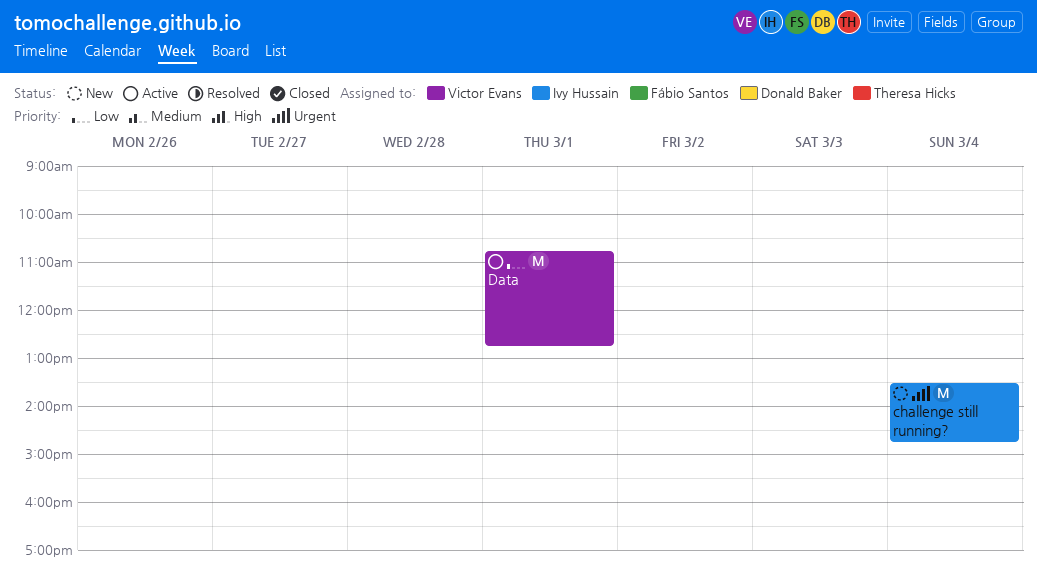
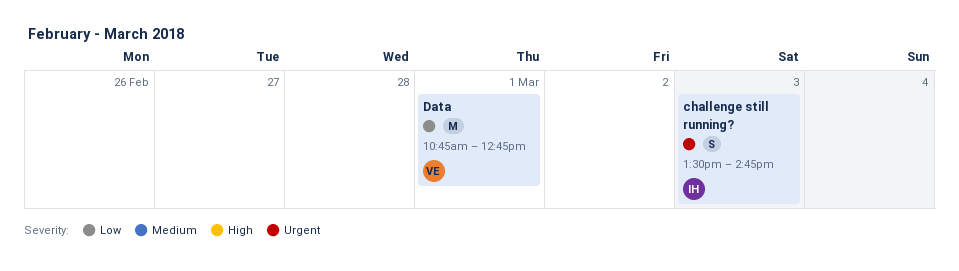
challenge still running?, estimate: M -> S
challenge still running?, day: Mar 4 -> Mar 3

